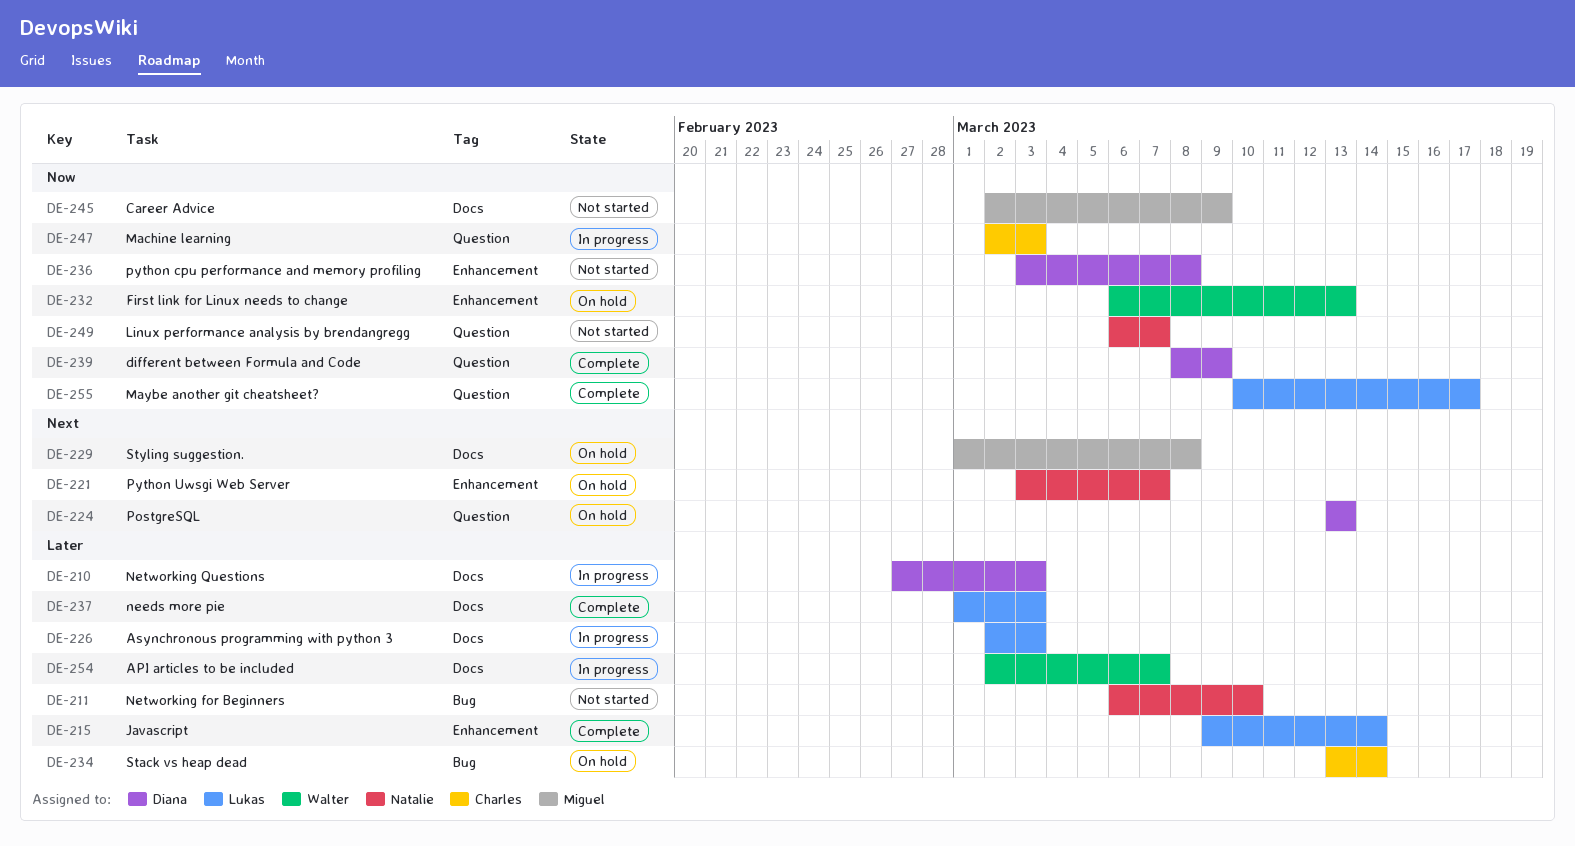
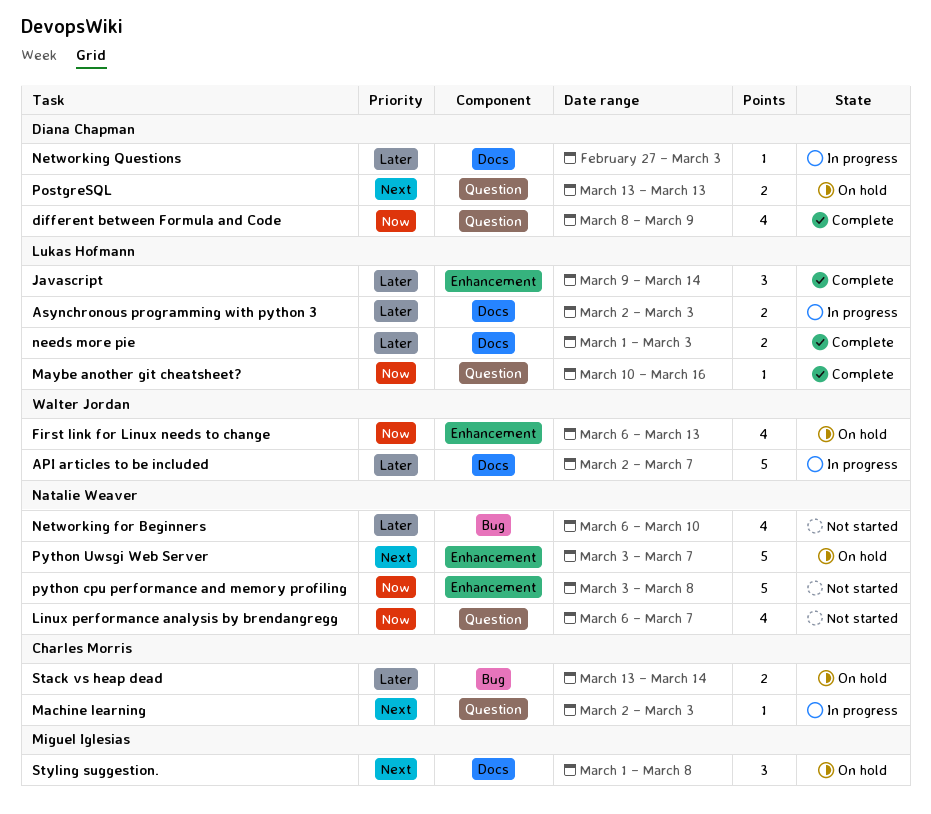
Career Advice: present -> none
Machine learning, priority: Now -> Next
Maybe another git cheatsheet?, due: Mar 17 -> Mar 16
python cpu performance and memory profiling, owner: Diana Chapman -> Natalie Weaver

